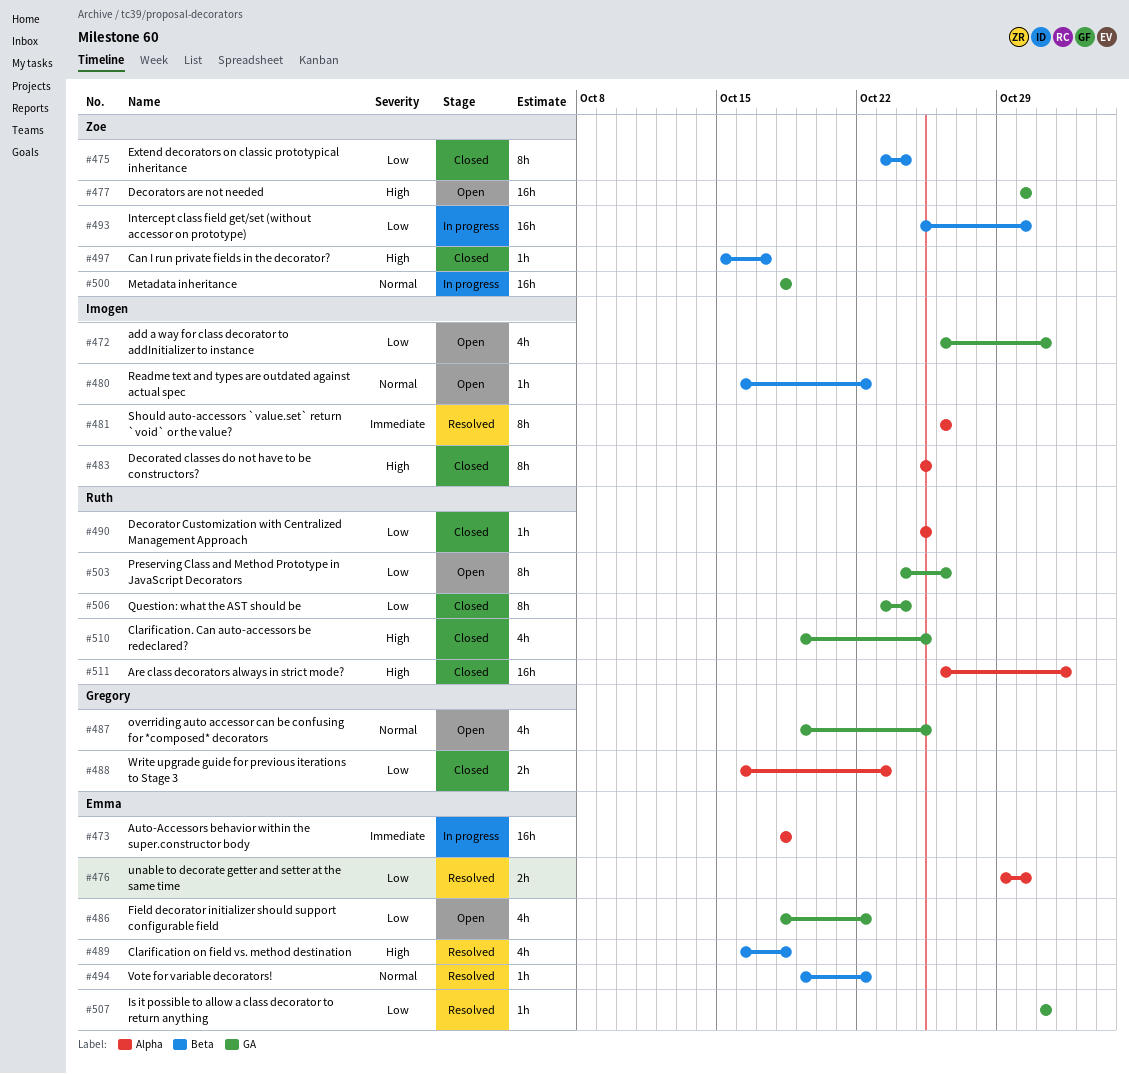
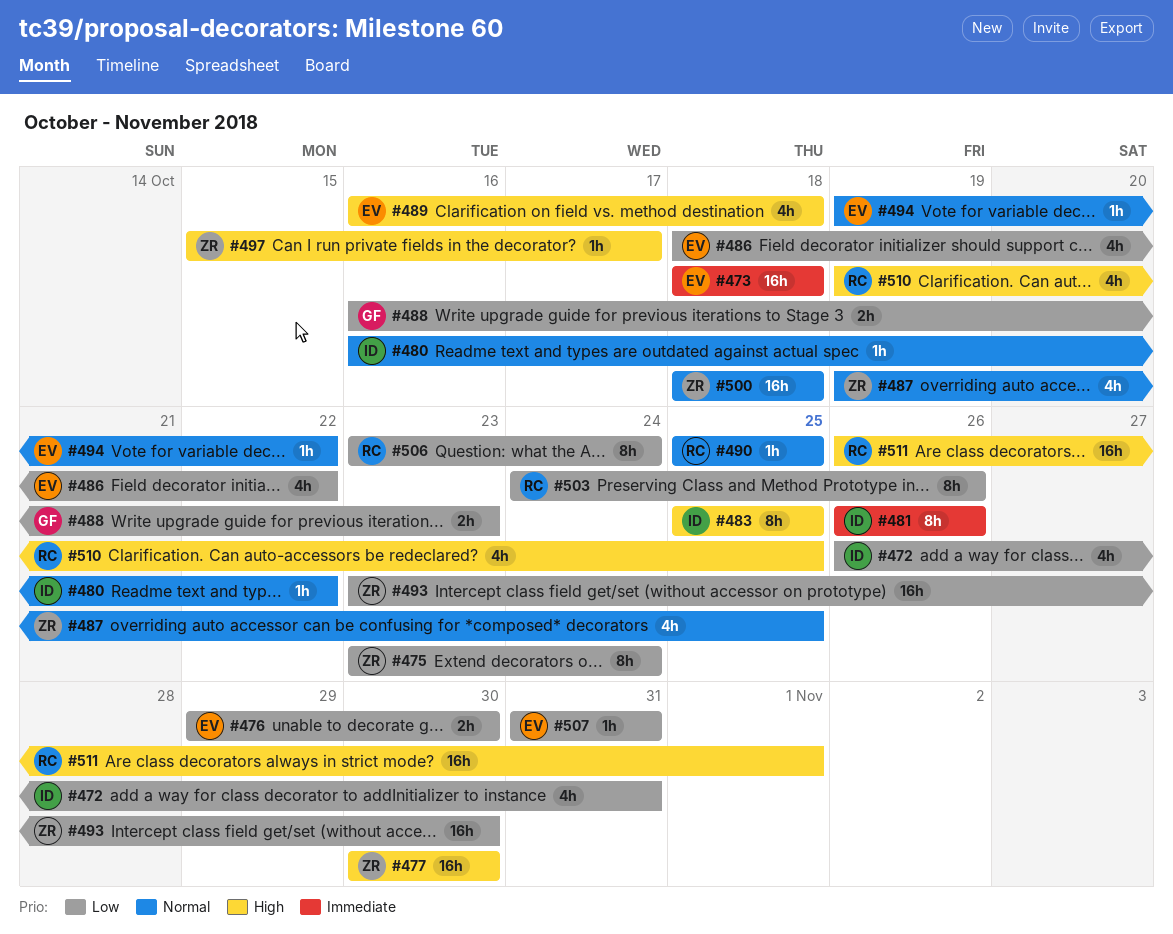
#487, owner: Gregory -> Zoe
#490, priority: Low -> Normal
#493, start: Oct 25 -> Oct 23

